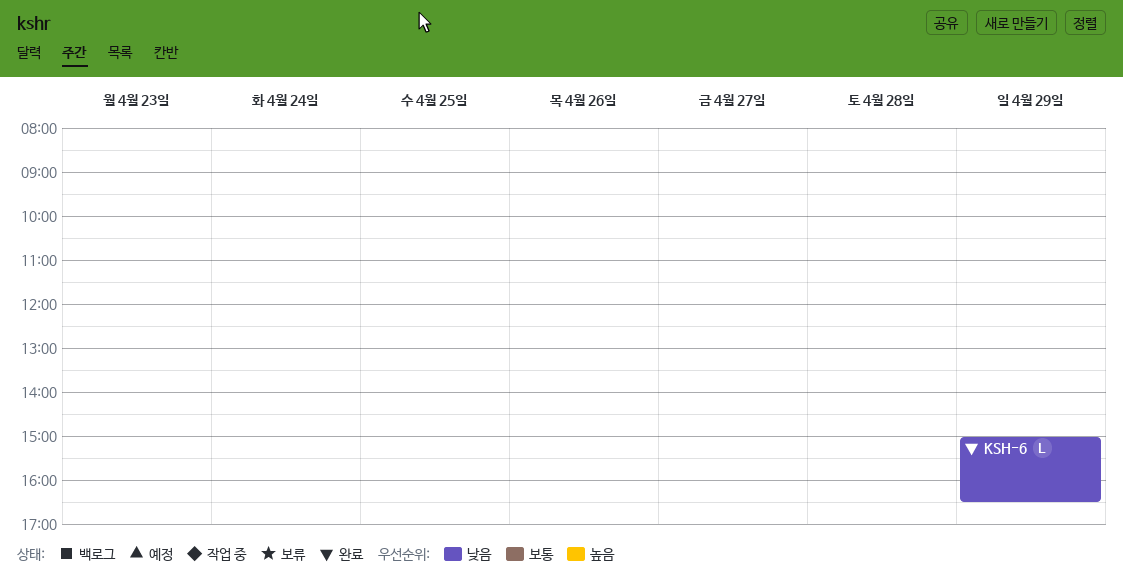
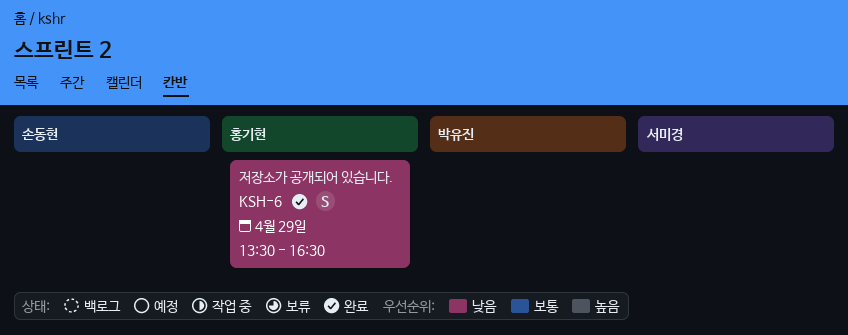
KSH-6, estimate: L -> S
KSH-6, begins: 15:00 -> 13:30

